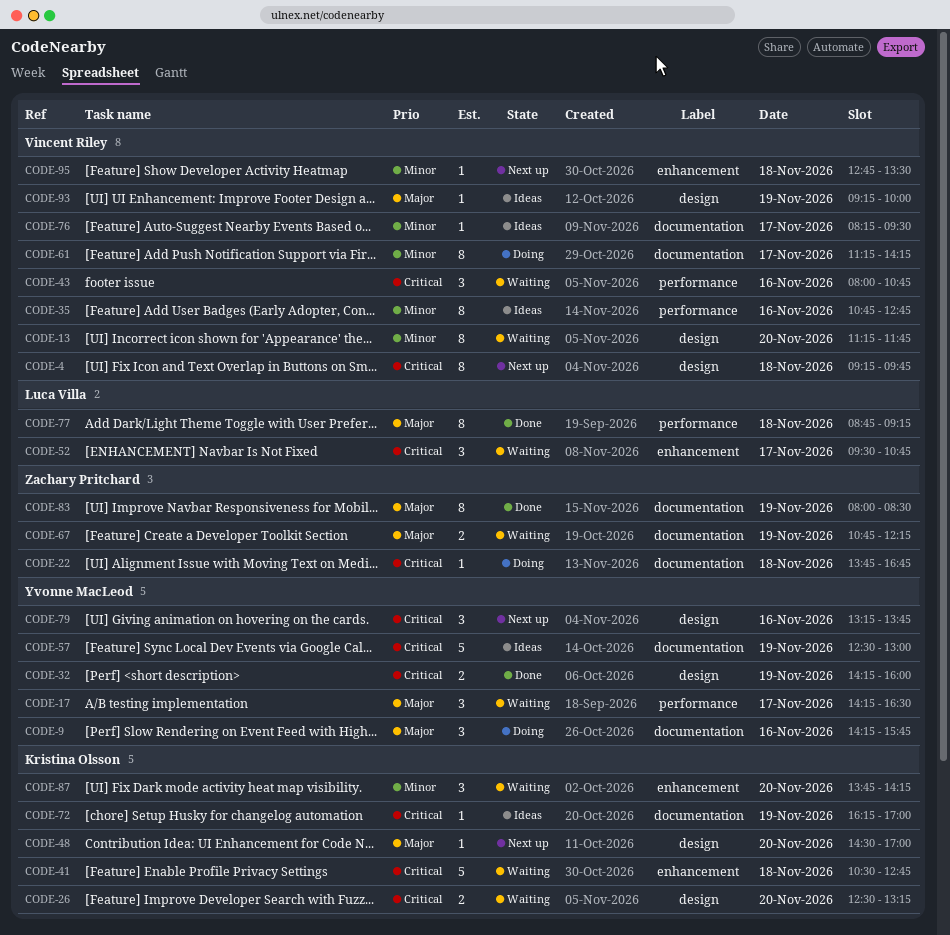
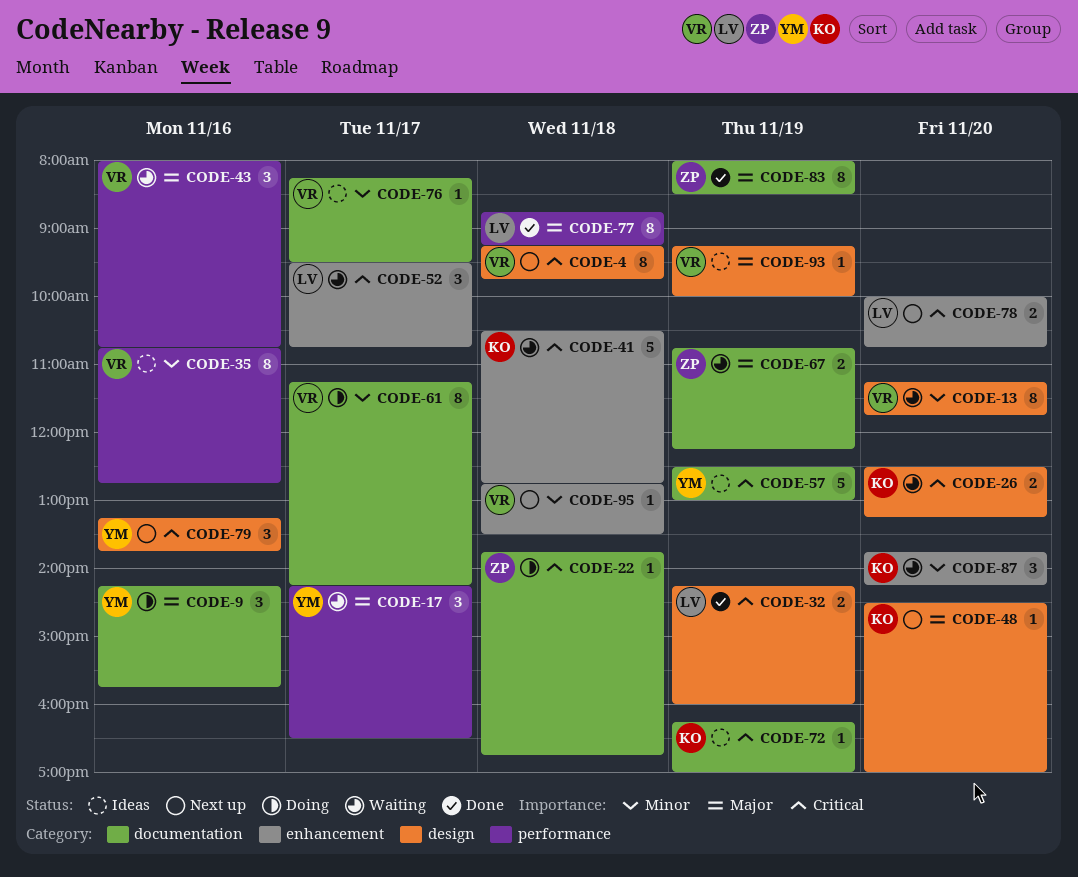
CODE-32, owner: Yvonne MacLeod -> Luca Villa
CODE-43, priority: Critical -> Major
CODE-78: none -> present

